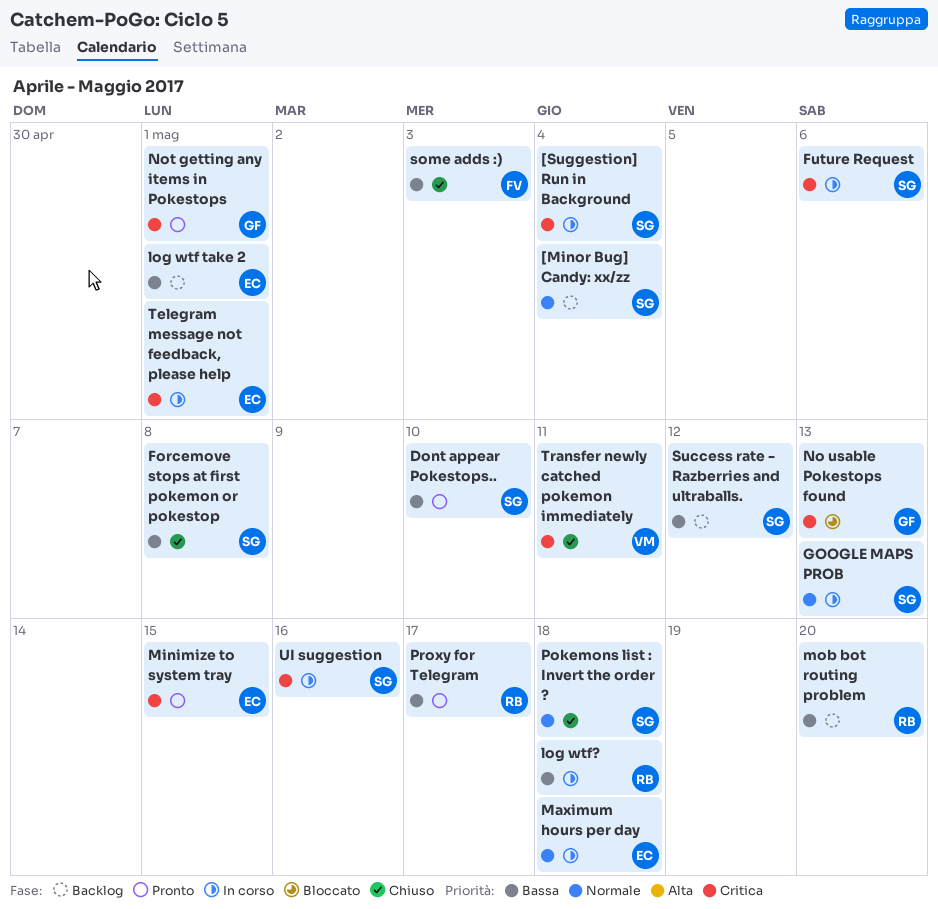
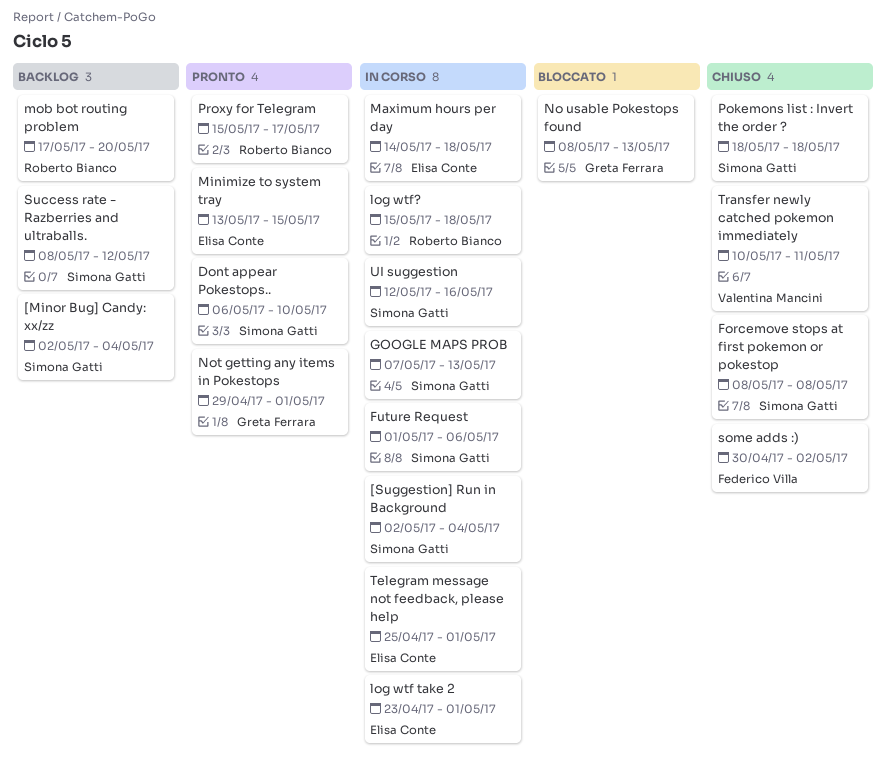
log wtf take 2, status: Backlog -> In corso
some adds :), due: May 3 -> May 2

